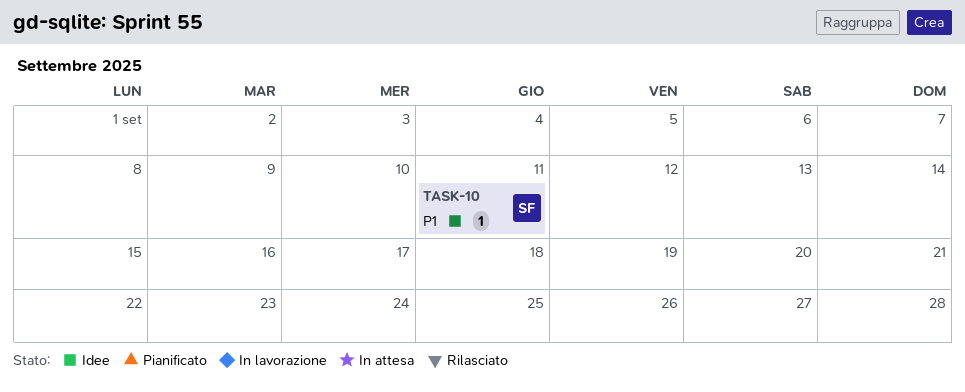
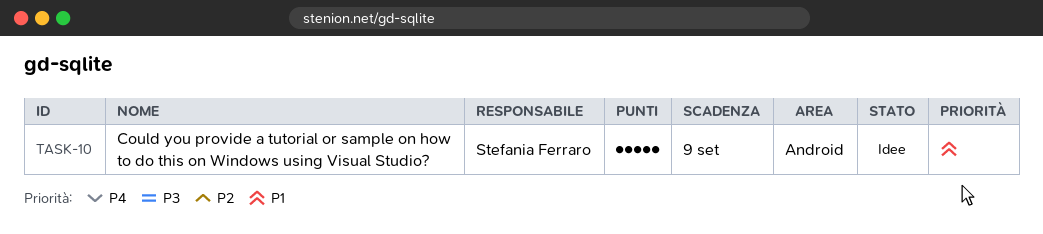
TASK-10, estimate: 1 -> 5
TASK-10, due: Sep 11 -> Sep 9

